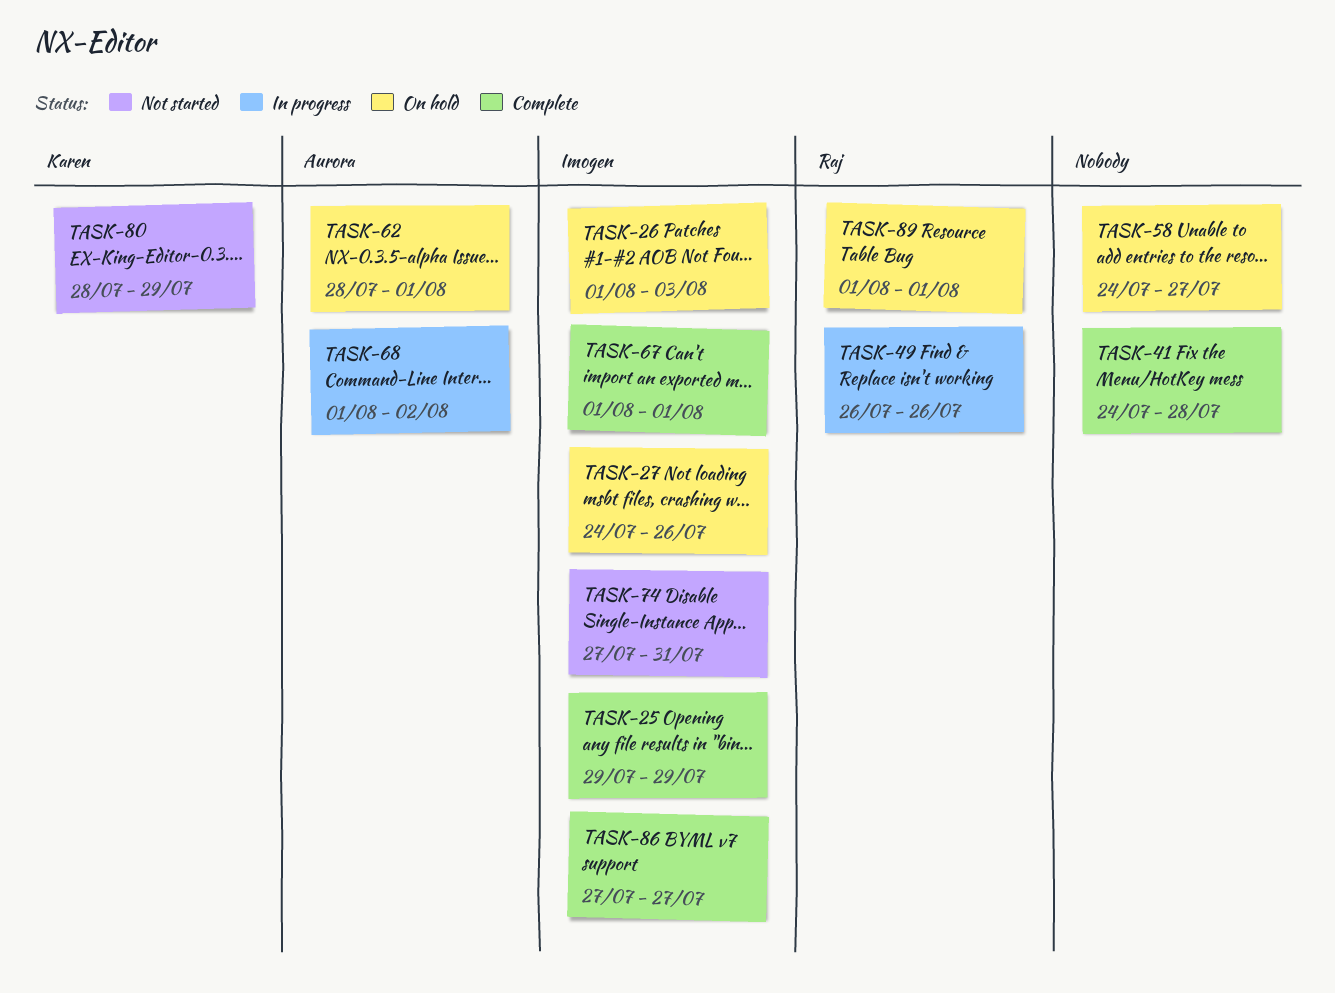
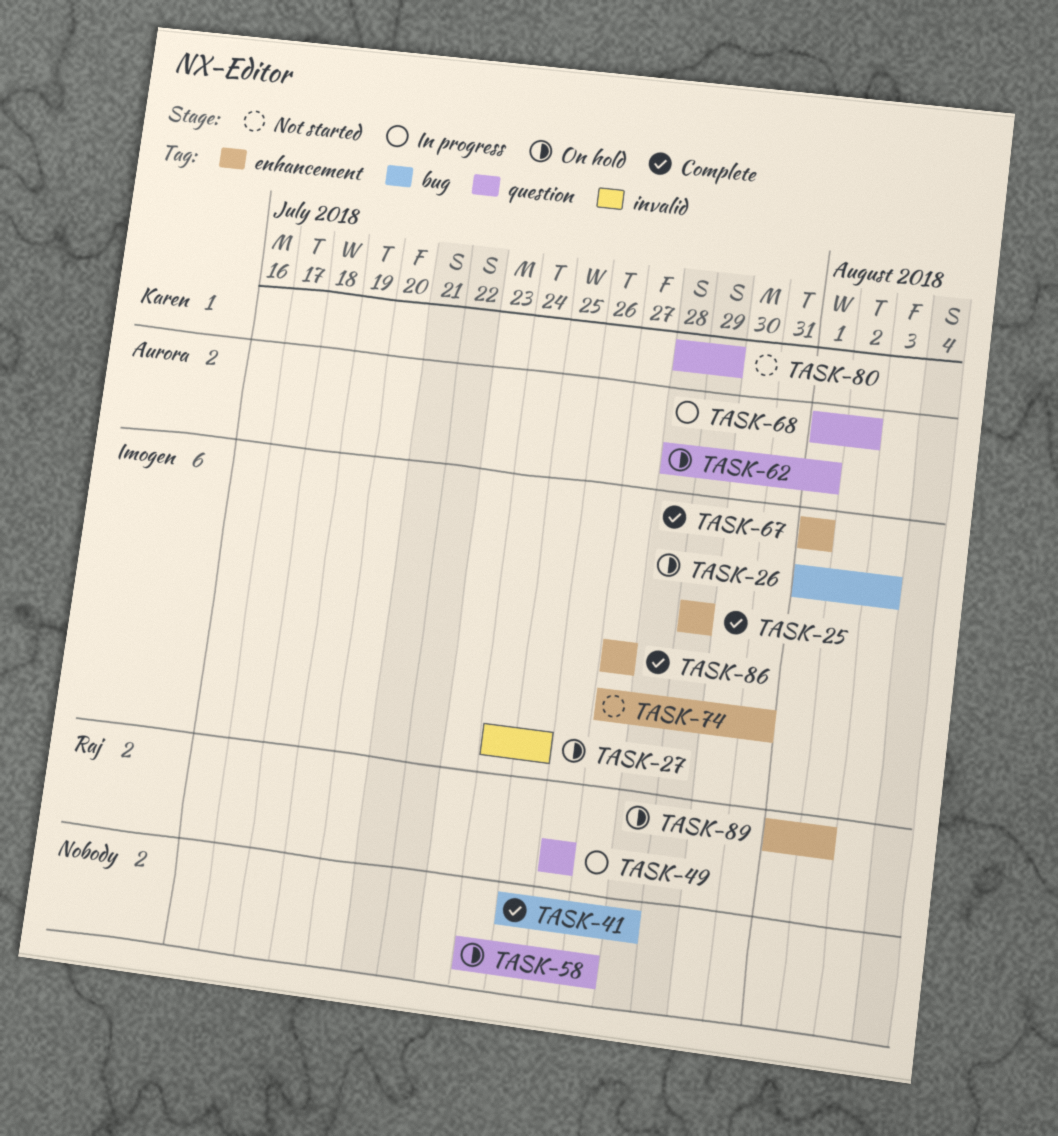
TASK-27, due: Jul 26 -> Jul 25
TASK-41, start: Jul 24 -> Jul 25
TASK-89, due: Aug 1 -> Aug 2

